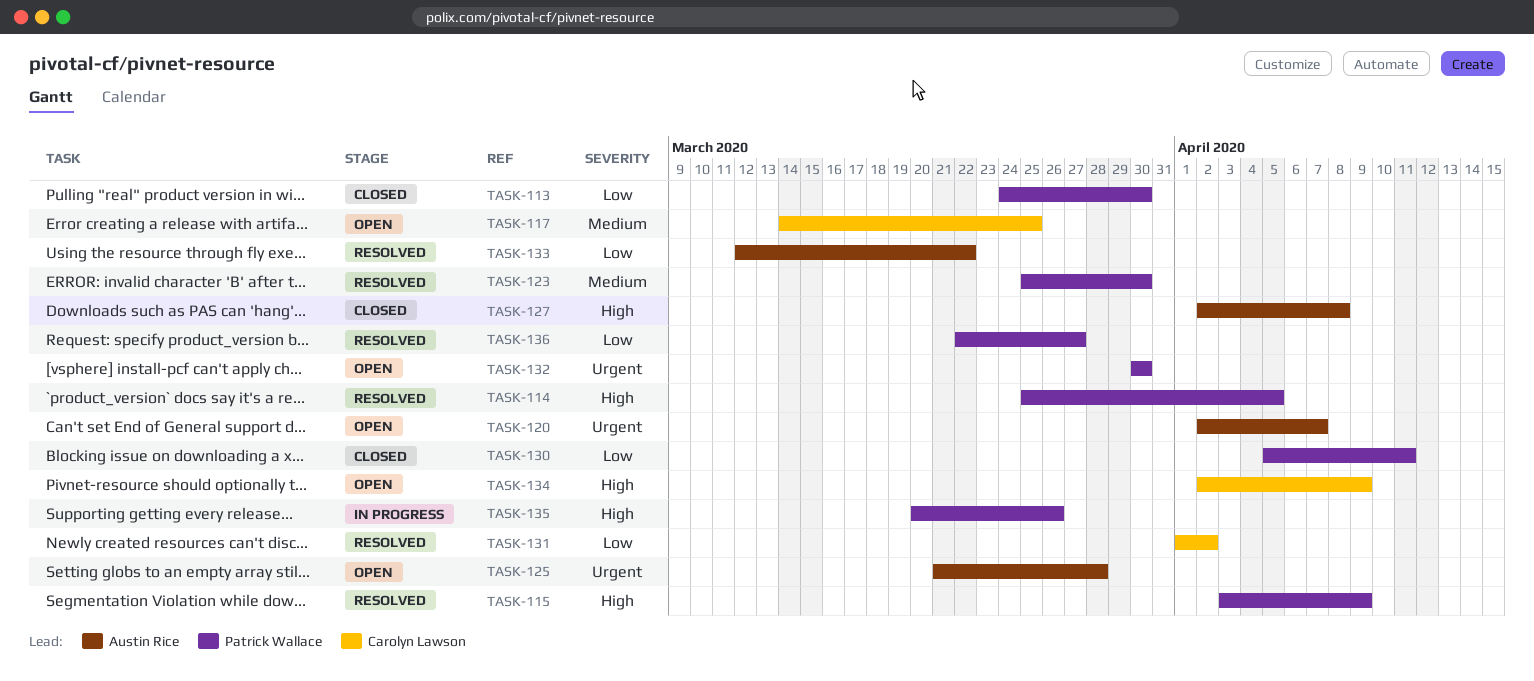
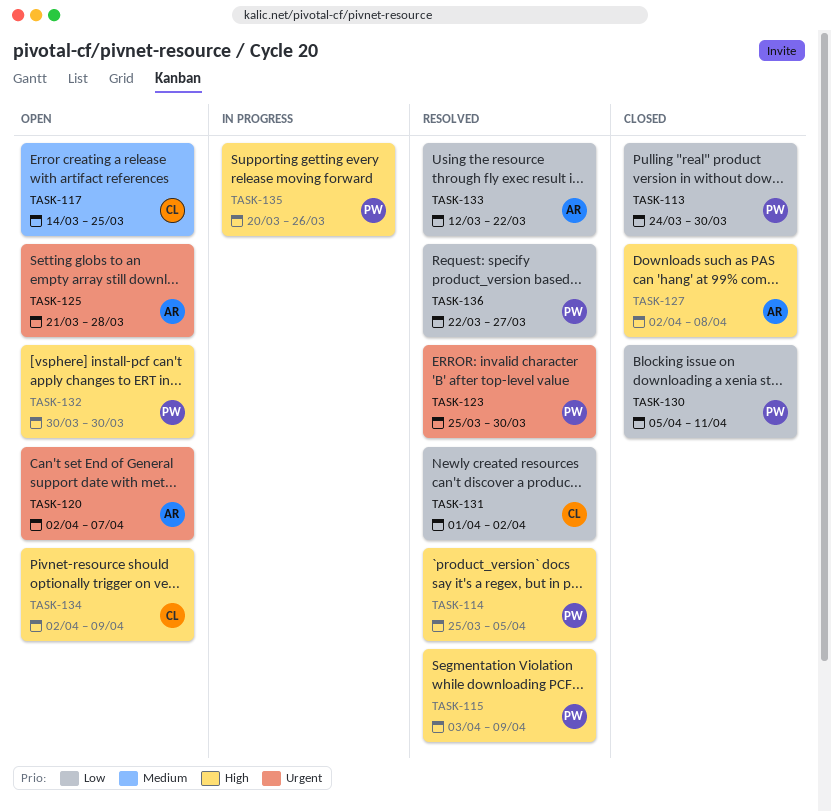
TASK-123, priority: Medium -> Urgent
TASK-132, priority: Urgent -> High

